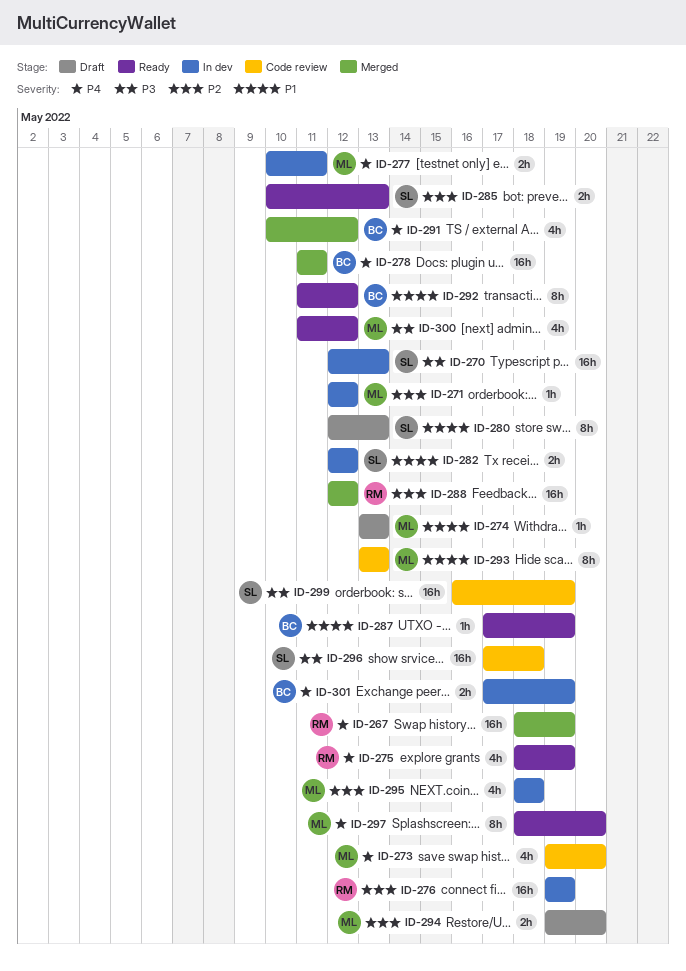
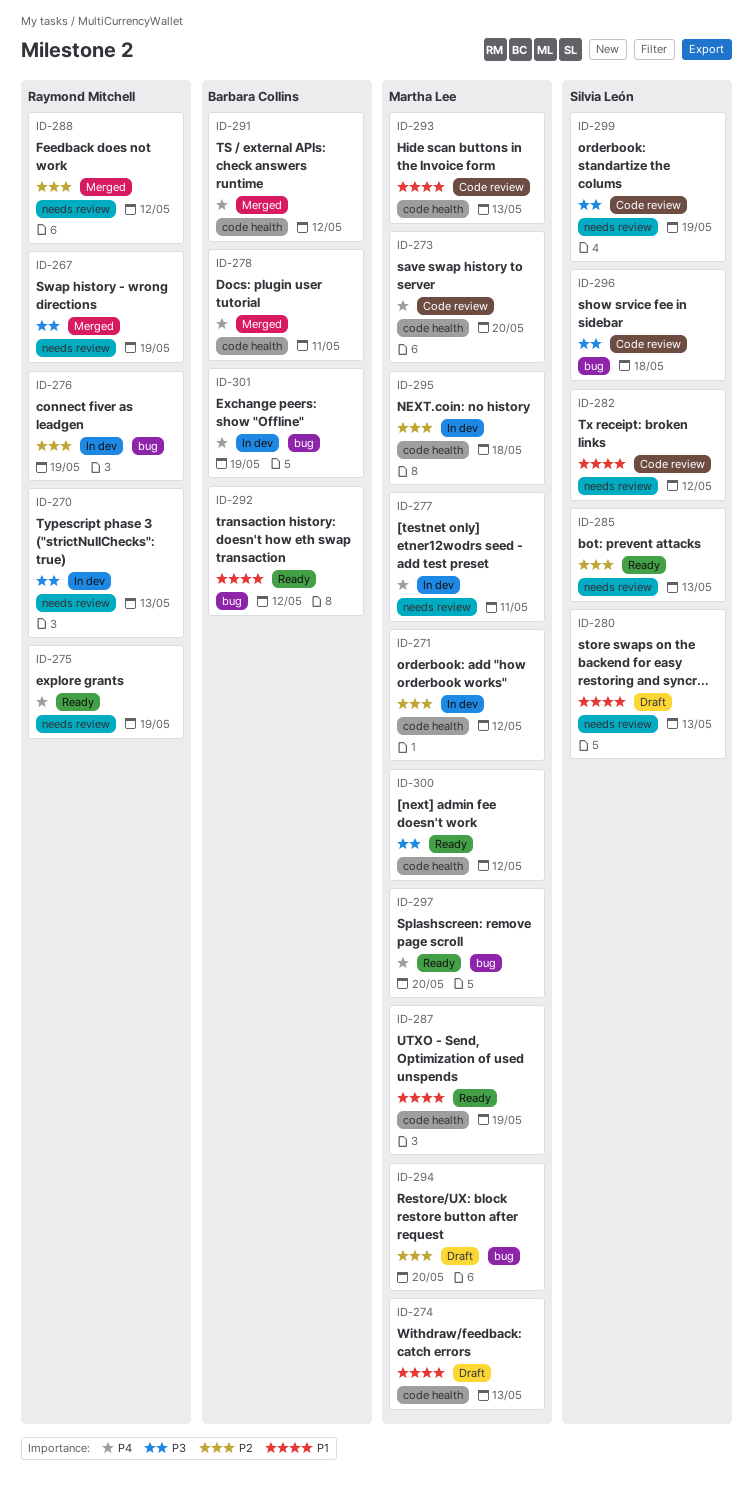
ID-267, priority: P4 -> P3
ID-270, owner: Silvia León -> Raymond Mitchell
ID-282, status: In dev -> Code review
ID-287, owner: Barbara Collins -> Martha Lee

